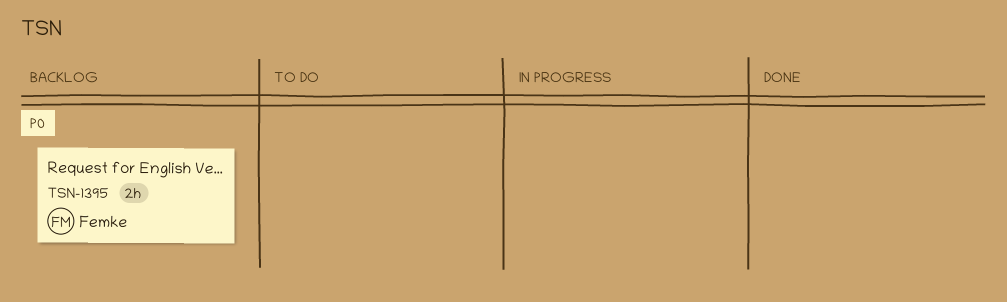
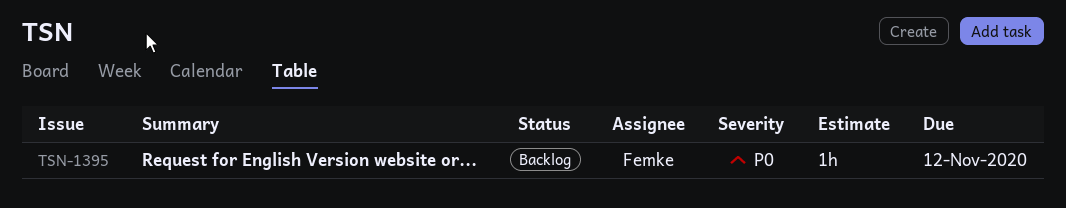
TSN-1395, estimate: 2h -> 1h

